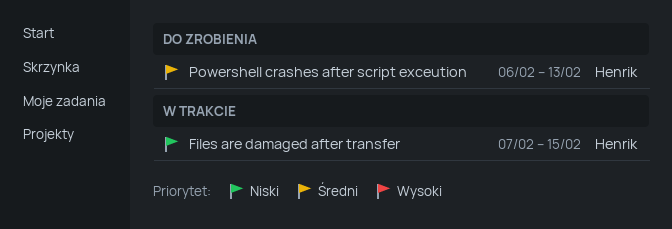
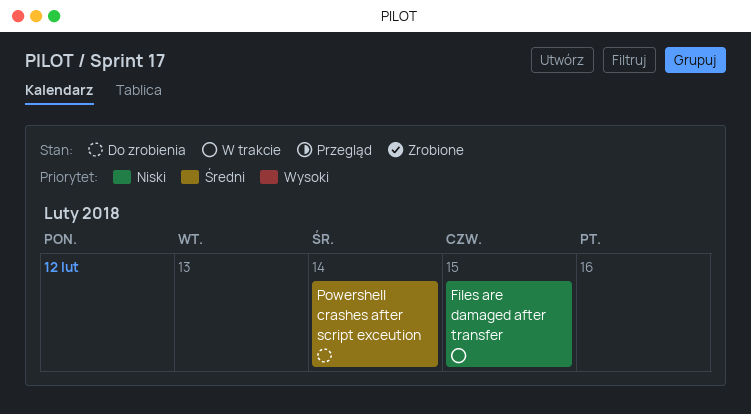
Powershell crashes after script exceution, due: Feb 13 -> Feb 14

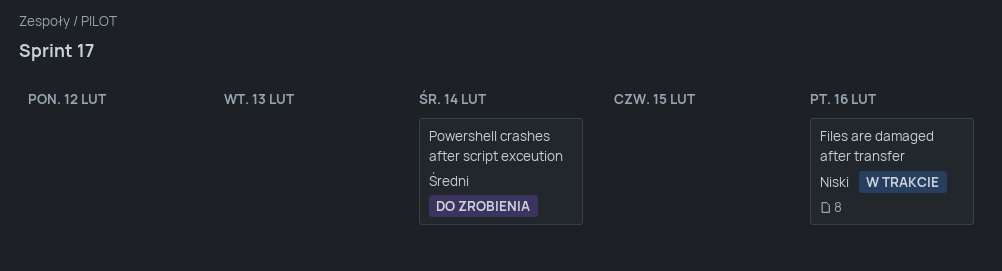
Files are damaged after transfer, due: Feb 15 -> Feb 16

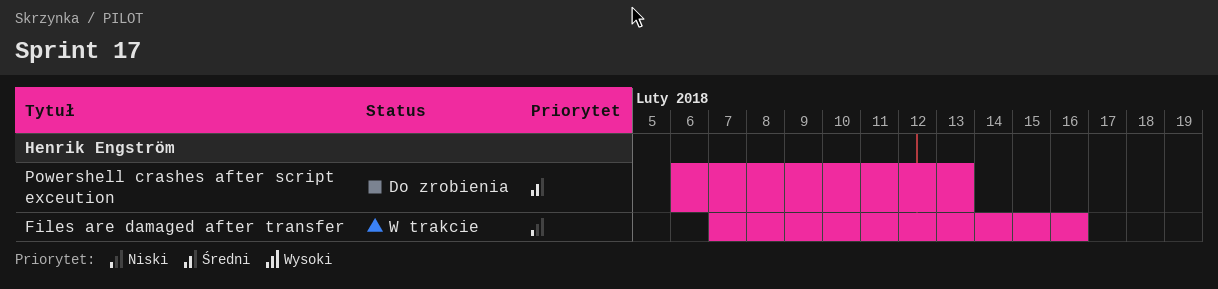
Powershell crashes after script exceution, due: Feb 14 -> Feb 13

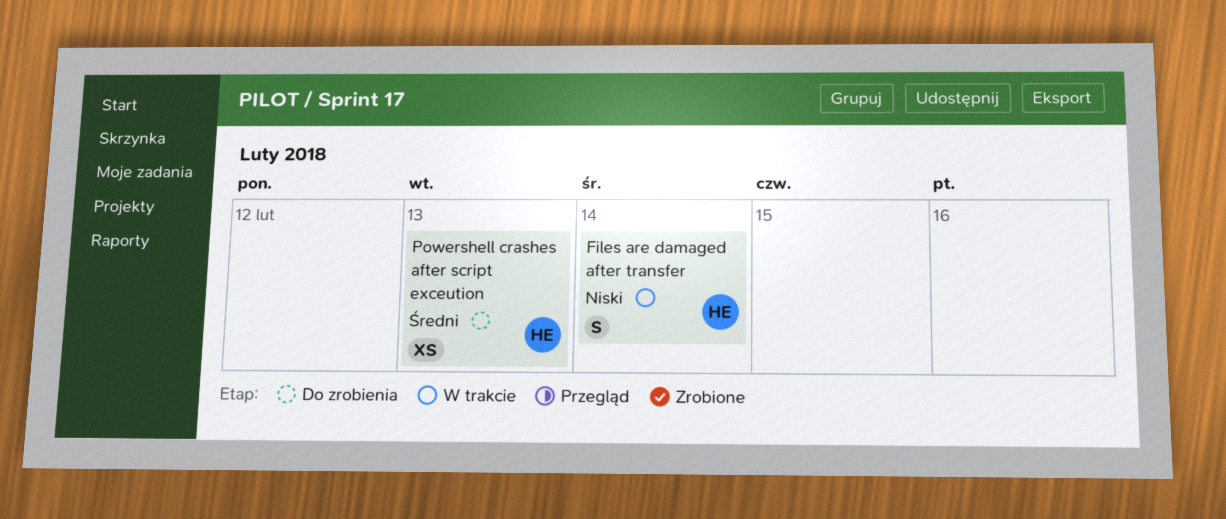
Files are damaged after transfer, due: Feb 16 -> Feb 14

